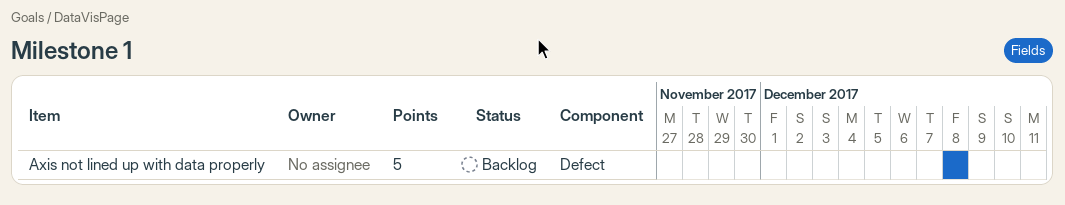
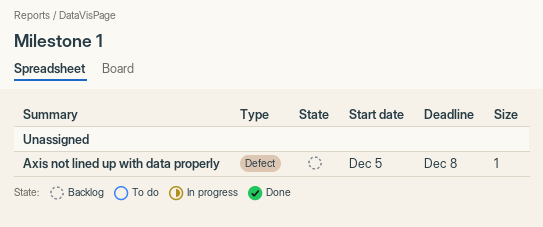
Axis not lined up with data properly, estimate: 5 -> 1
Axis not lined up with data properly, start: Dec 8 -> Dec 5

